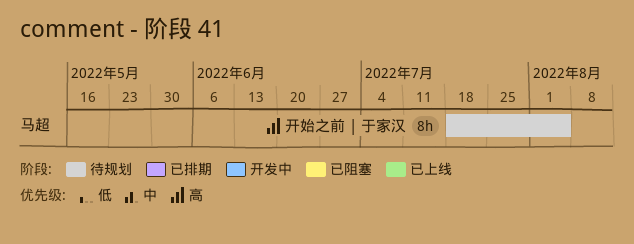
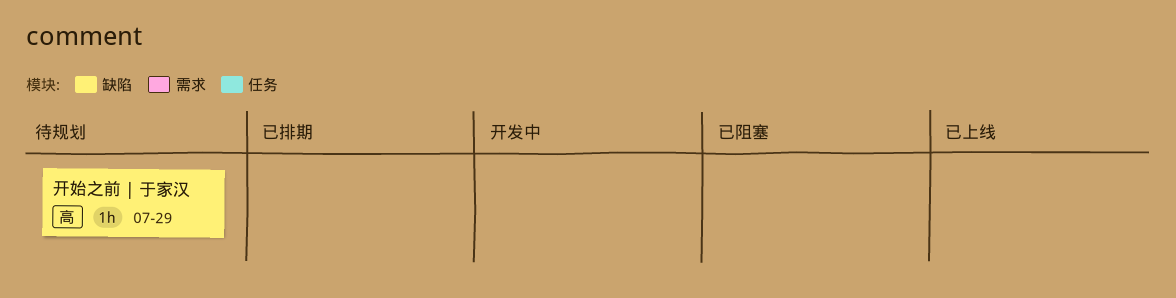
开始之前 | 于家汉, estimate: 8h -> 1h
开始之前 | 于家汉, due: Aug 5 -> Jul 29

